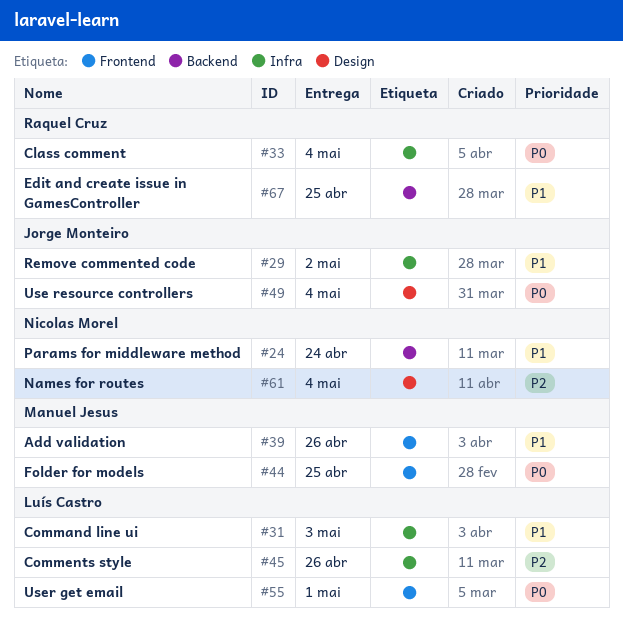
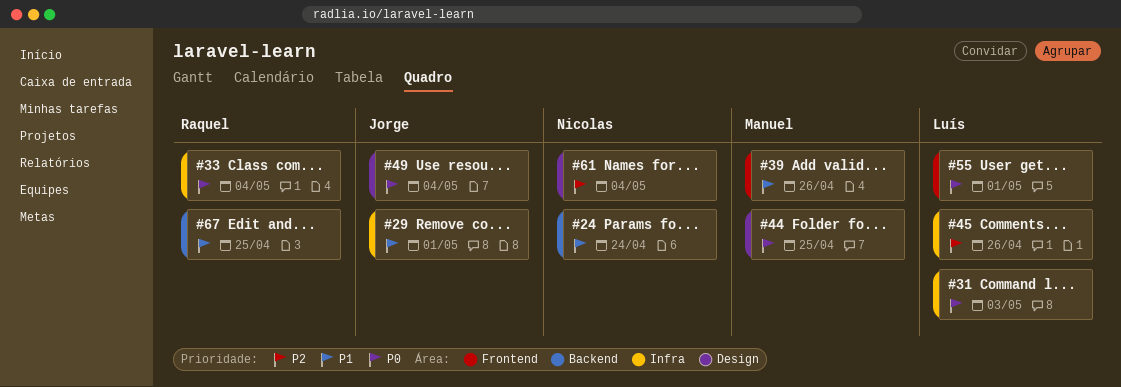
#29, due: May 2 -> May 1
#31, priority: P1 -> P0
#44, label: Frontend -> Design

